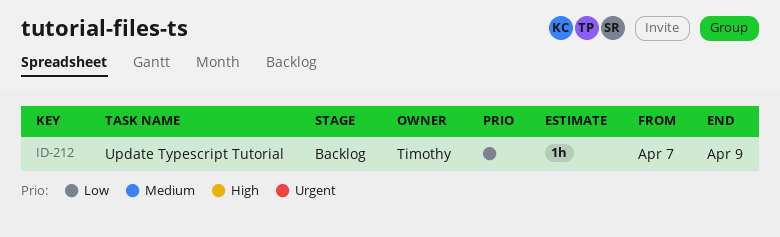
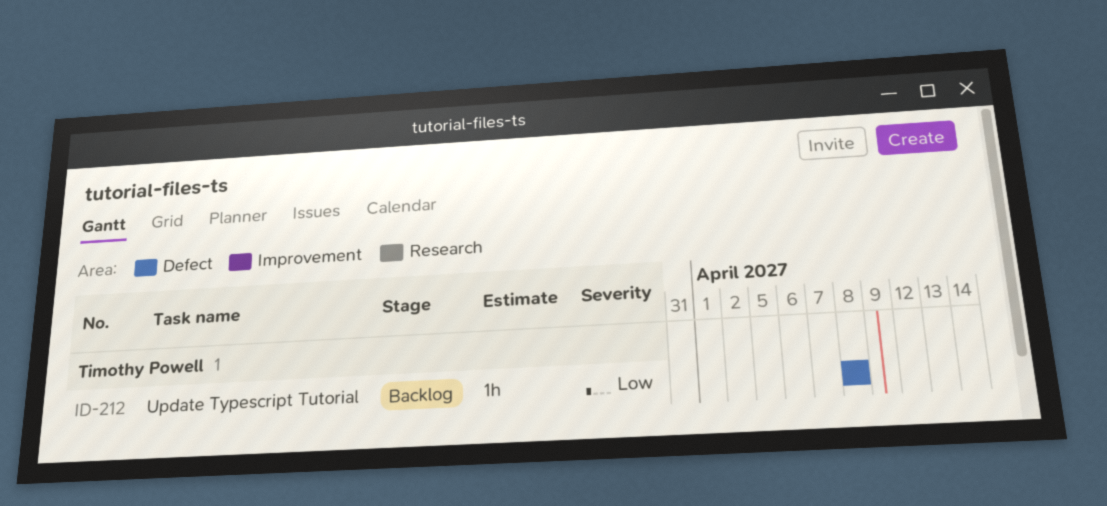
ID-212, start: Apr 7 -> Apr 8
ID-212, due: Apr 9 -> Apr 8

